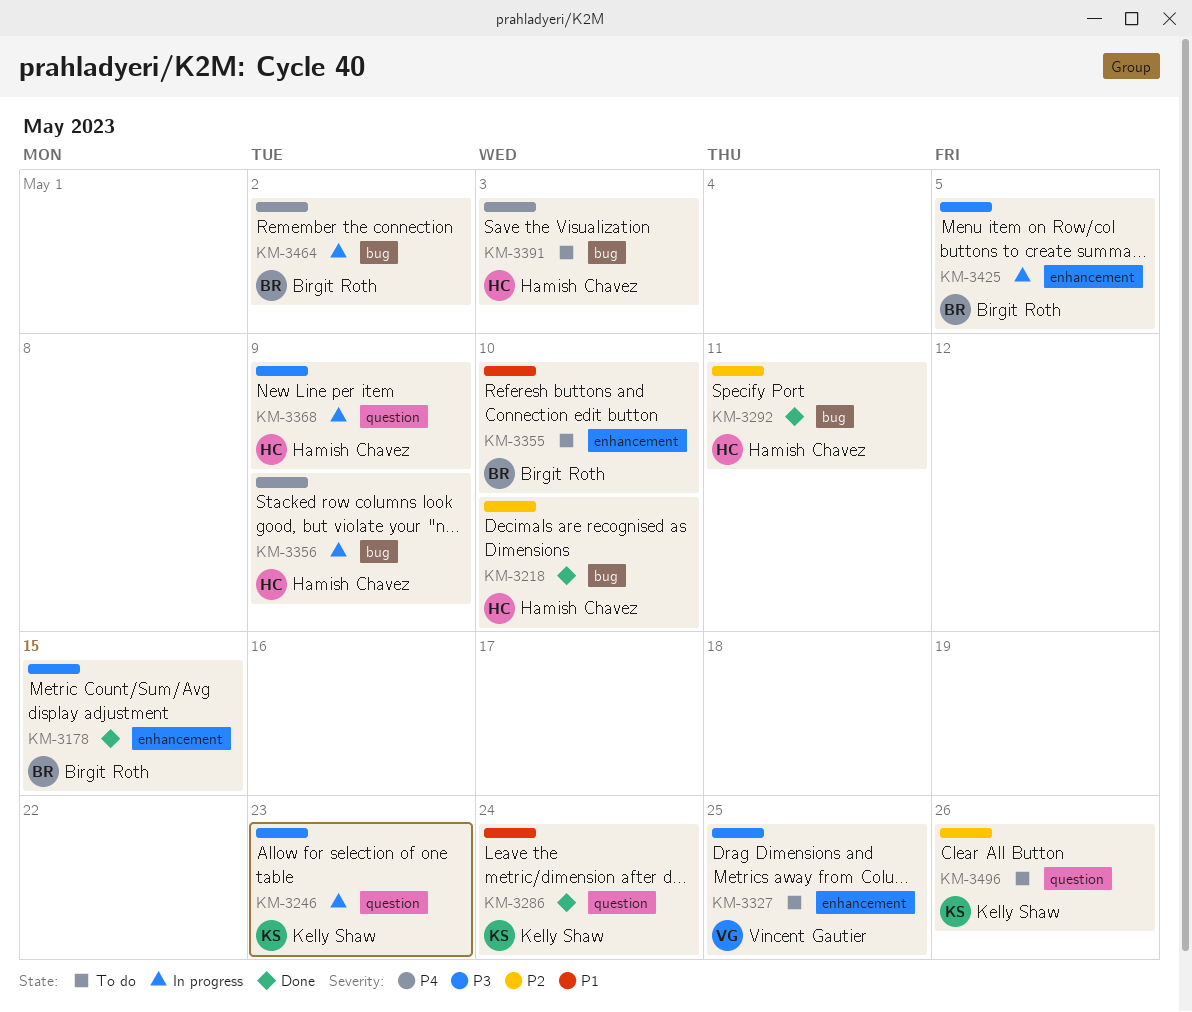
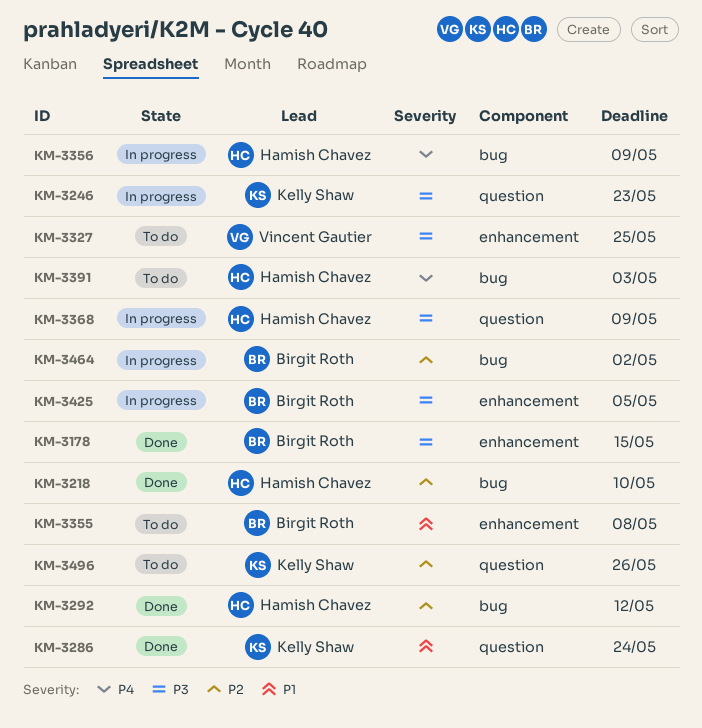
KM-3292, due: May 11 -> May 12
KM-3355, due: May 10 -> May 8
KM-3464, priority: P4 -> P2

